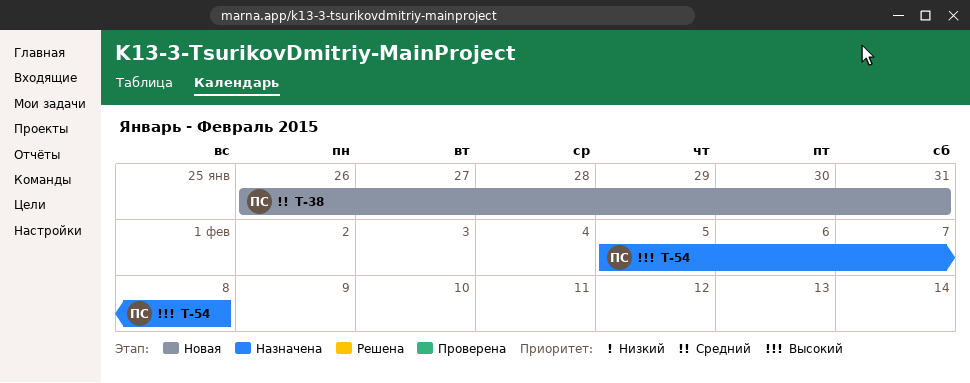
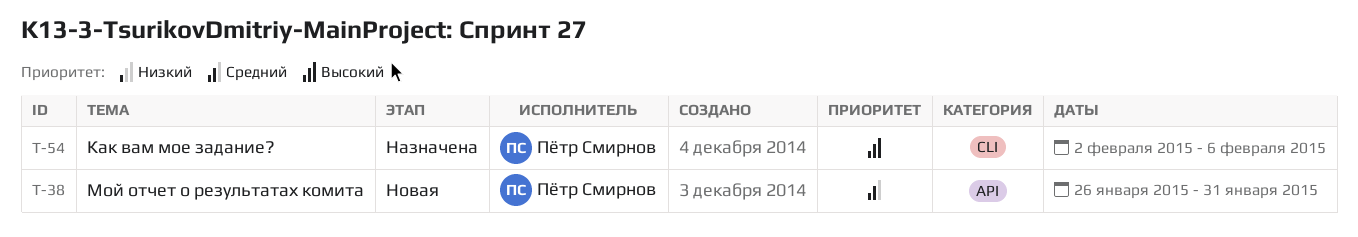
T-54, start: Feb 5 -> Feb 2
T-54, due: Feb 8 -> Feb 6

